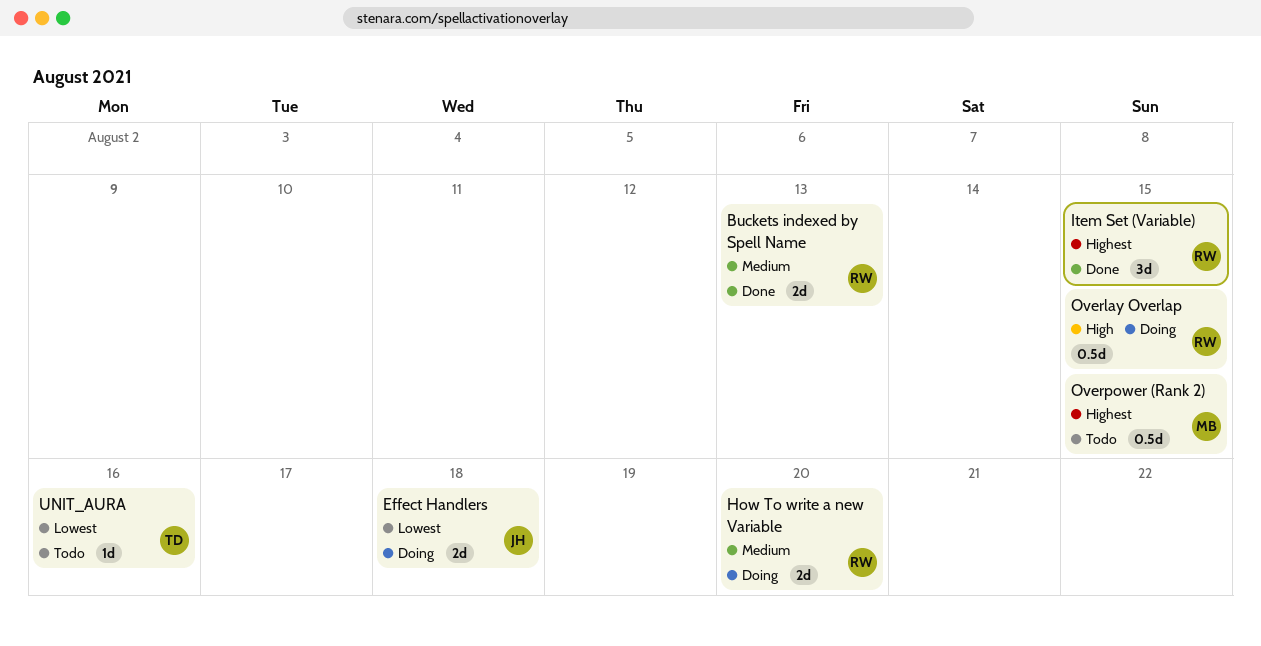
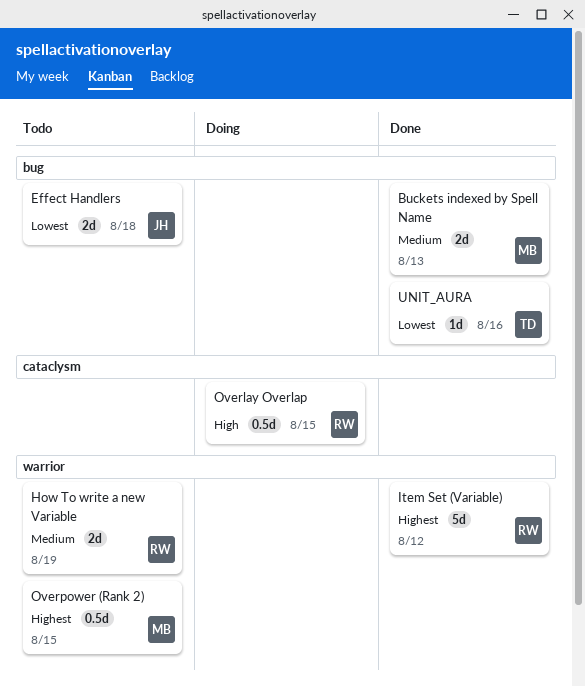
Buckets indexed by Spell Name, owner: RW -> MB
Effect Handlers, status: Doing -> Todo
How To write a new Variable, status: Doing -> Todo
How To write a new Variable, due: Aug 20 -> Aug 19
Item Set (Variable), estimate: 3d -> 5d
Item Set (Variable), due: Aug 15 -> Aug 12
UNIT_AURA, status: Todo -> Done

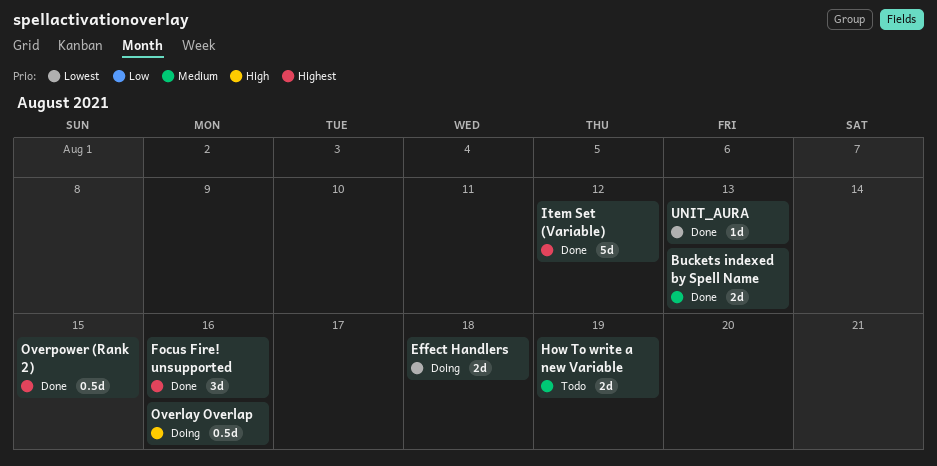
Effect Handlers, status: Todo -> Doing
Focus Fire! unsupported: none -> present
Overlay Overlap, due: Aug 15 -> Aug 16
Overpower (Rank 2), status: Todo -> Done
UNIT_AURA, due: Aug 16 -> Aug 13

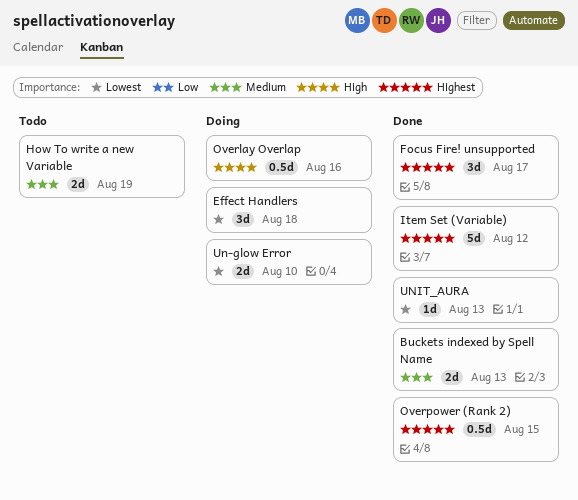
Effect Handlers, estimate: 2d -> 3d
Focus Fire! unsupported, due: Aug 16 -> Aug 17
Un-glow Error: none -> present

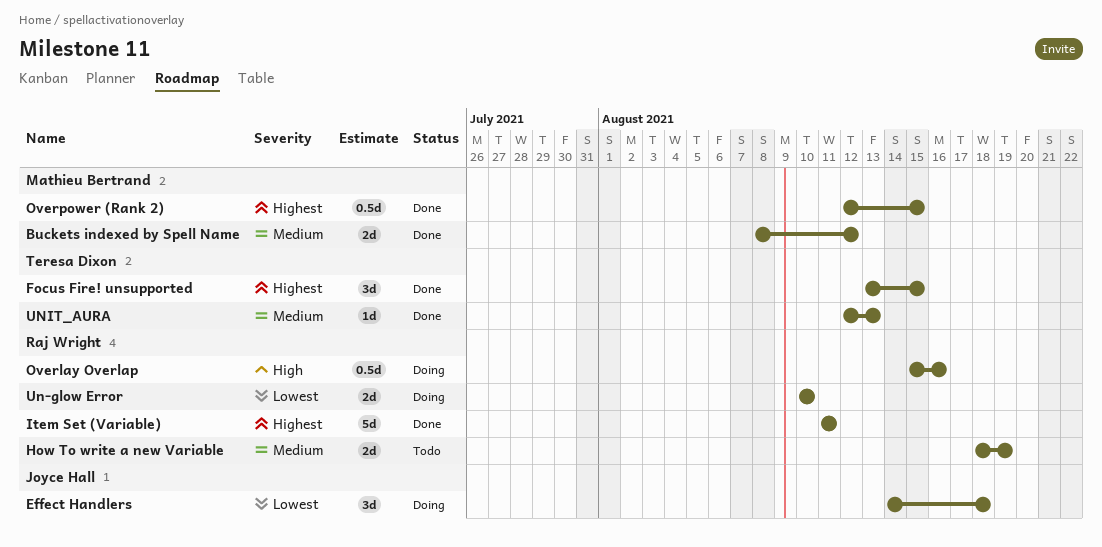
Buckets indexed by Spell Name, due: Aug 13 -> Aug 12
Focus Fire! unsupported, due: Aug 17 -> Aug 15
Item Set (Variable), due: Aug 12 -> Aug 11
UNIT_AURA, priority: Lowest -> Medium

